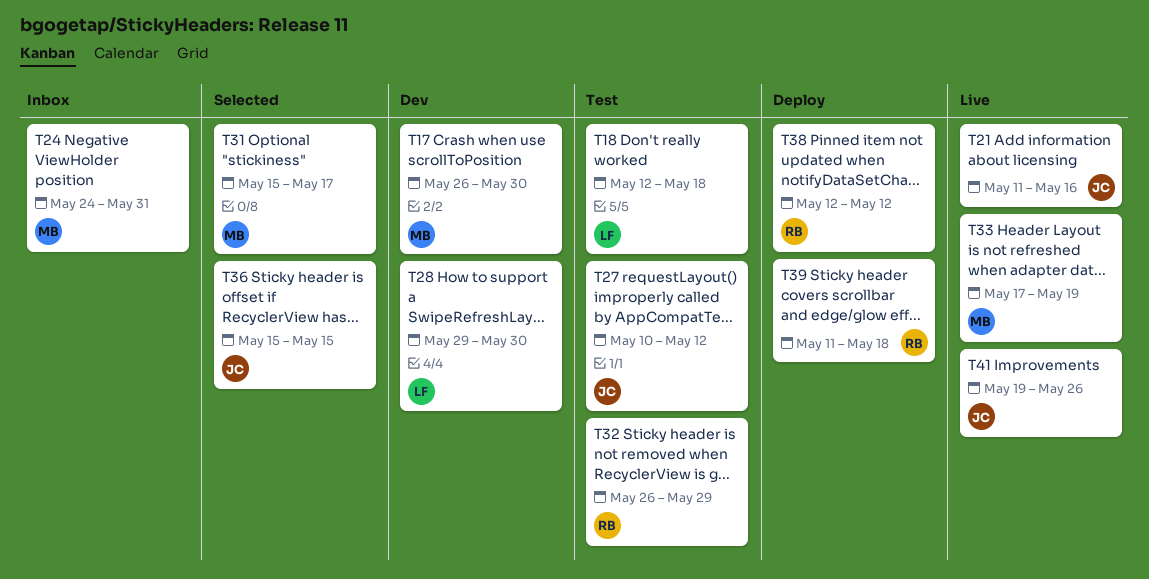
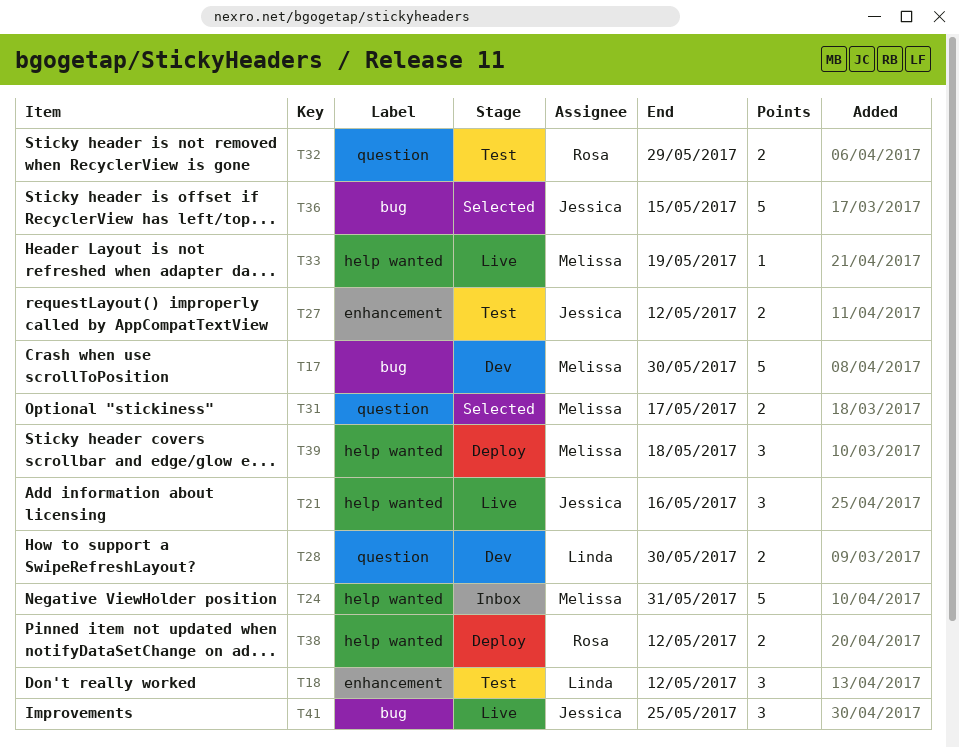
T18, due: May 18 -> May 12
T39, owner: Rosa -> Melissa
T41, due: May 26 -> May 25

